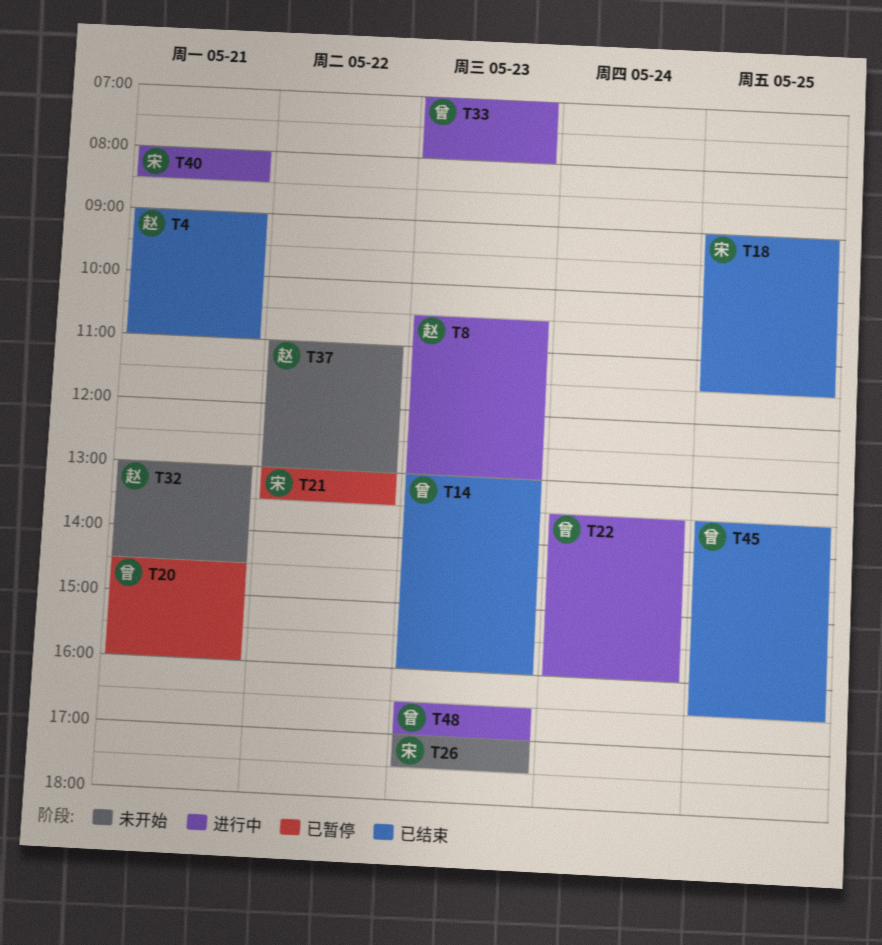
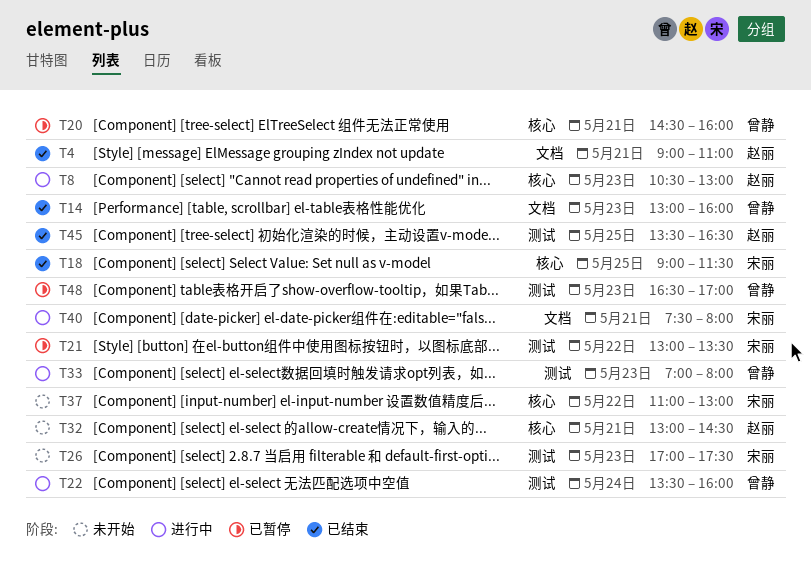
T37, owner: 赵丽 -> 宋丽
T40, begins: 08:00 -> 07:30
T40, ends: 08:30 -> 08:00
T45, owner: 曾静 -> 赵丽
T48, status: 进行中 -> 已暂停

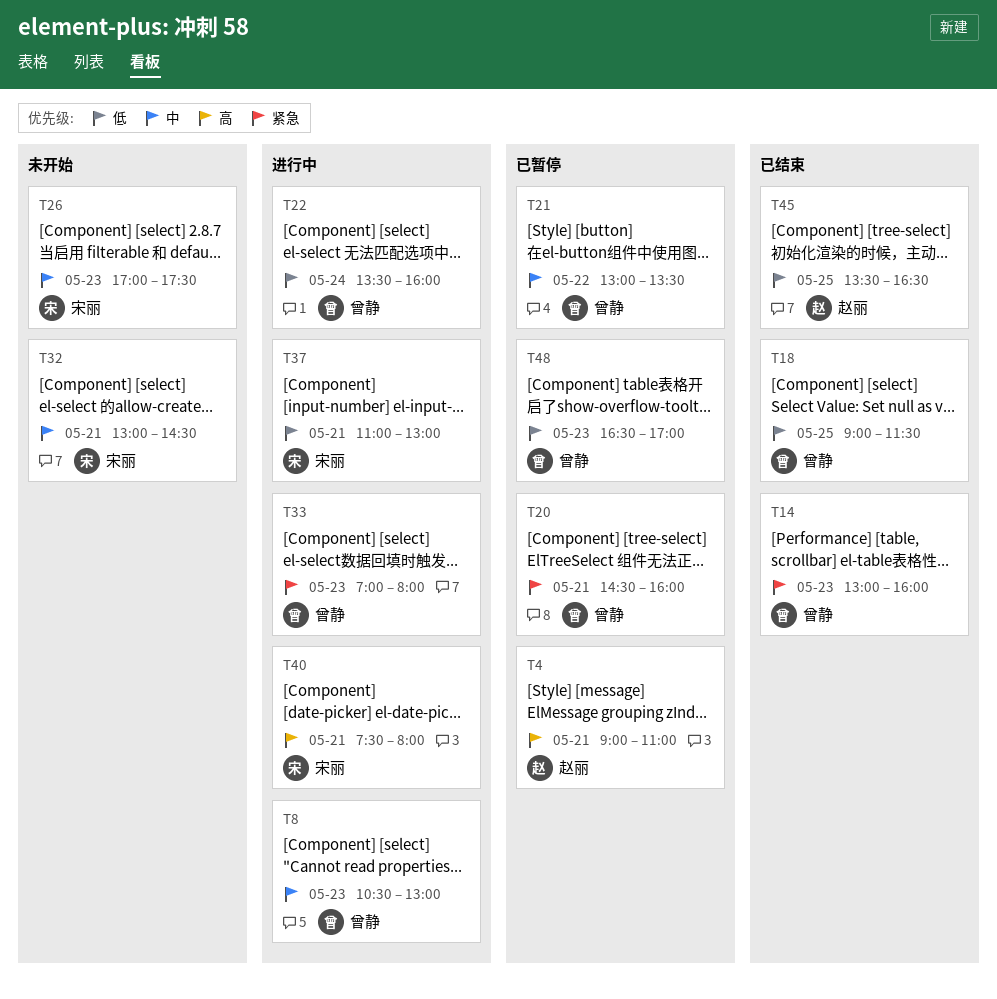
T4, status: 已结束 -> 已暂停
T8, owner: 赵丽 -> 曾静
T18, owner: 宋丽 -> 曾静
T21, owner: 宋丽 -> 曾静
T32, owner: 赵丽 -> 宋丽
T37, status: 未开始 -> 进行中
T37, day: May 22 -> May 21

